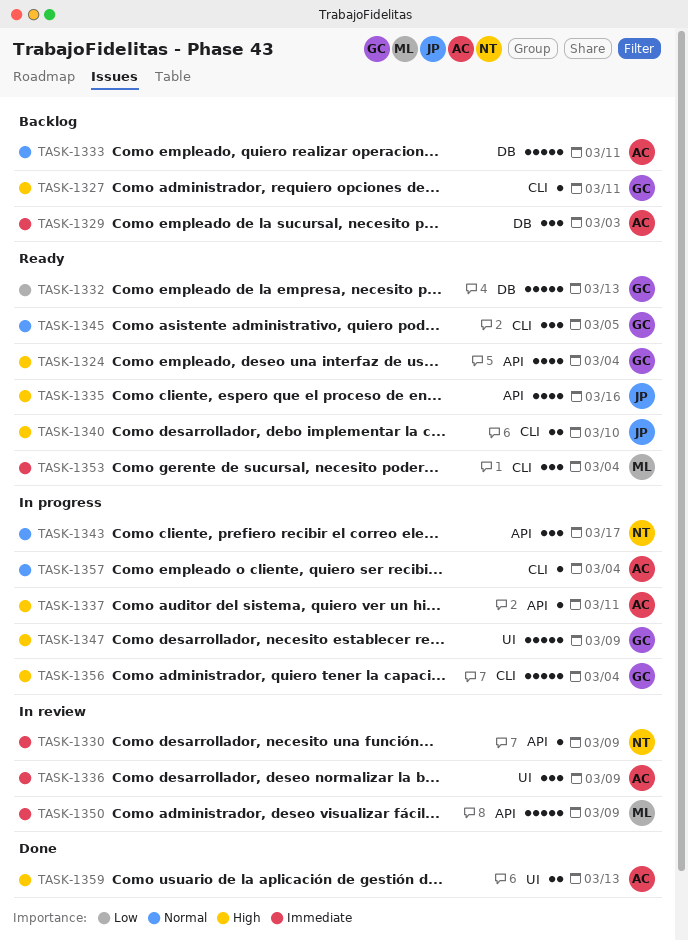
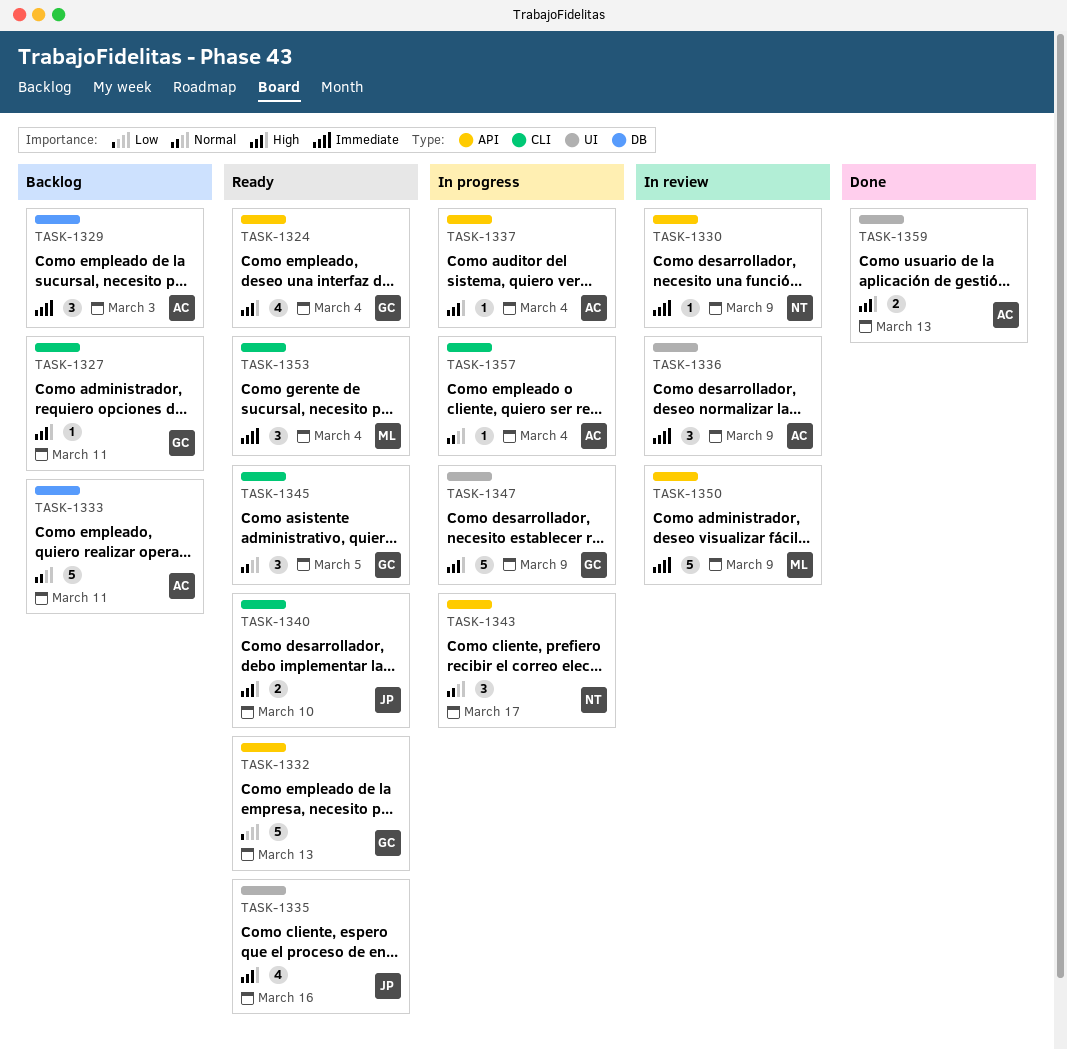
TASK-1332, label: DB -> API
TASK-1335, label: API -> UI
TASK-1337, due: Mar 11 -> Mar 4
TASK-1356: present -> none

